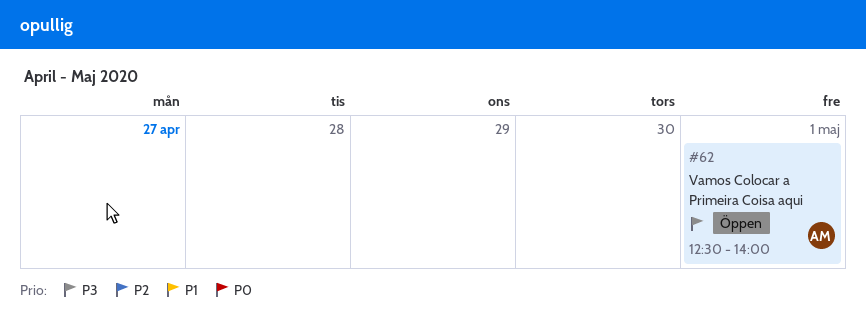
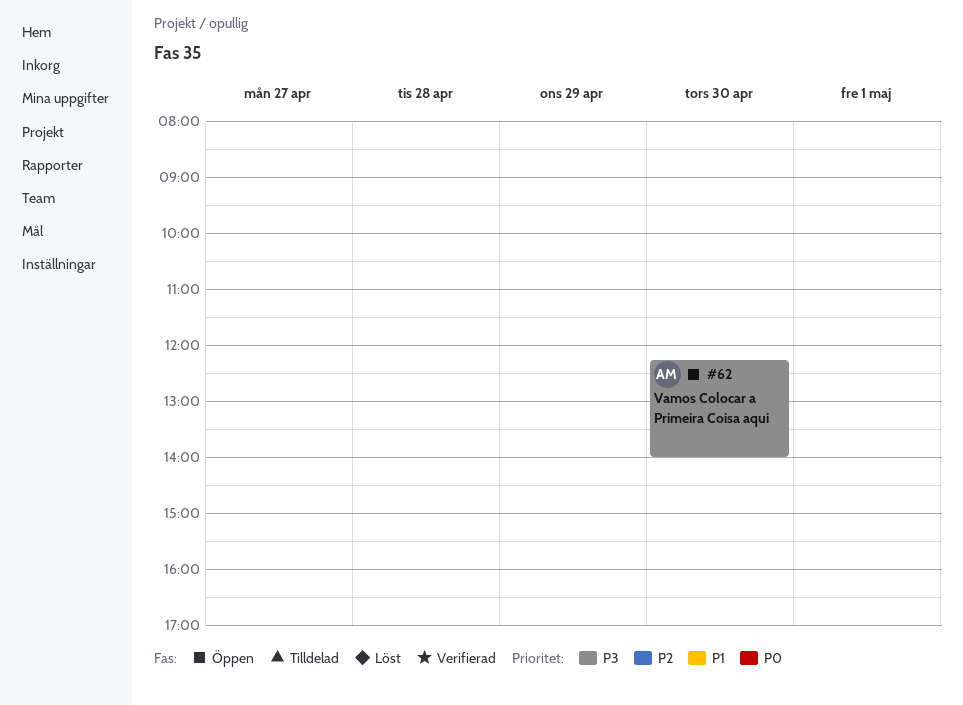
#62, day: May 1 -> Apr 30
#62, begins: 12:30 -> 12:15

